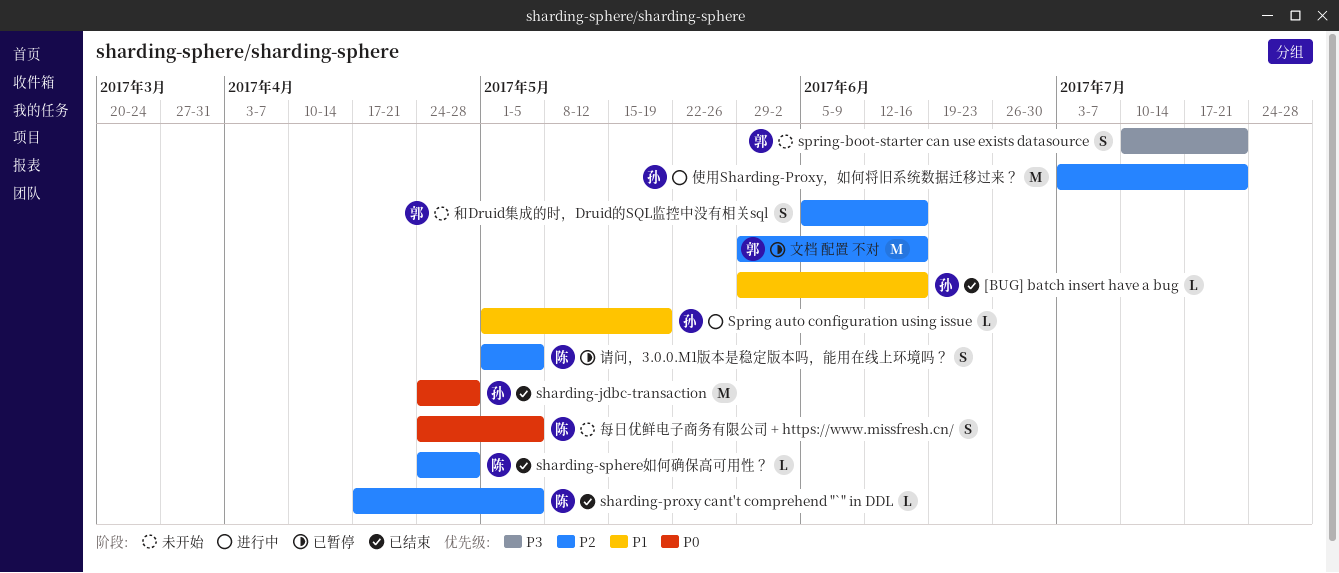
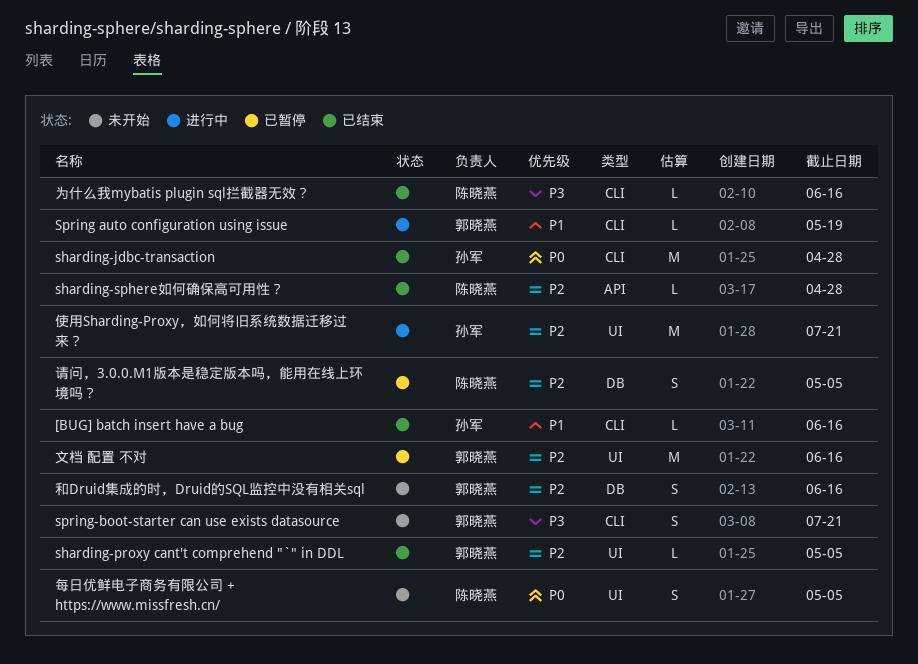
sharding-proxy cant't comprehend "`" in DDL, owner: 陈晓燕 -> 郭晓燕
Spring auto configuration using issue, owner: 孙军 -> 郭晓燕
为什么我mybatis plugin sql拦截器无效？: none -> present

